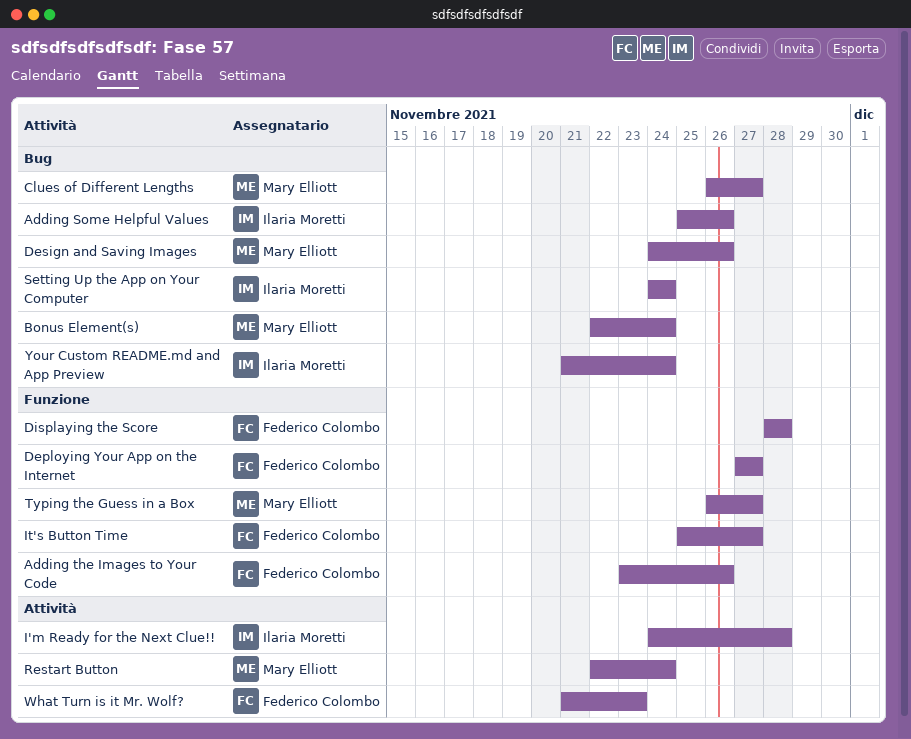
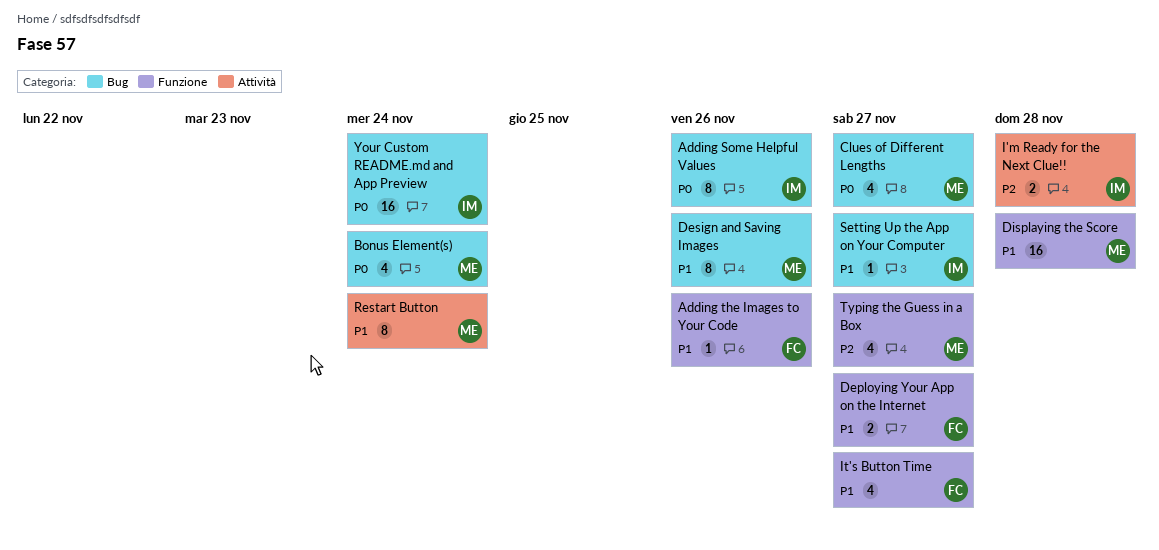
Displaying the Score, owner: Federico Colombo -> Mary Elliott
Setting Up the App on Your Computer, due: Nov 24 -> Nov 27
What Turn is it Mr. Wolf?: present -> none

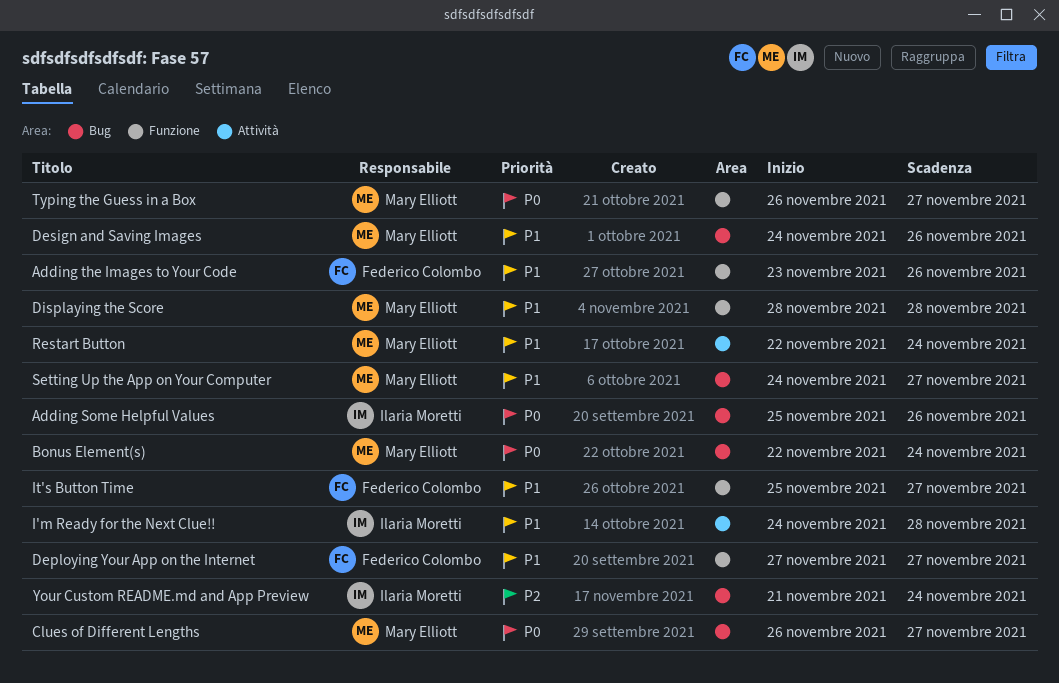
I'm Ready for the Next Clue!!, priority: P2 -> P1
Setting Up the App on Your Computer, owner: Ilaria Moretti -> Mary Elliott
Typing the Guess in a Box, priority: P2 -> P0
Your Custom README.md and App Preview, priority: P0 -> P2

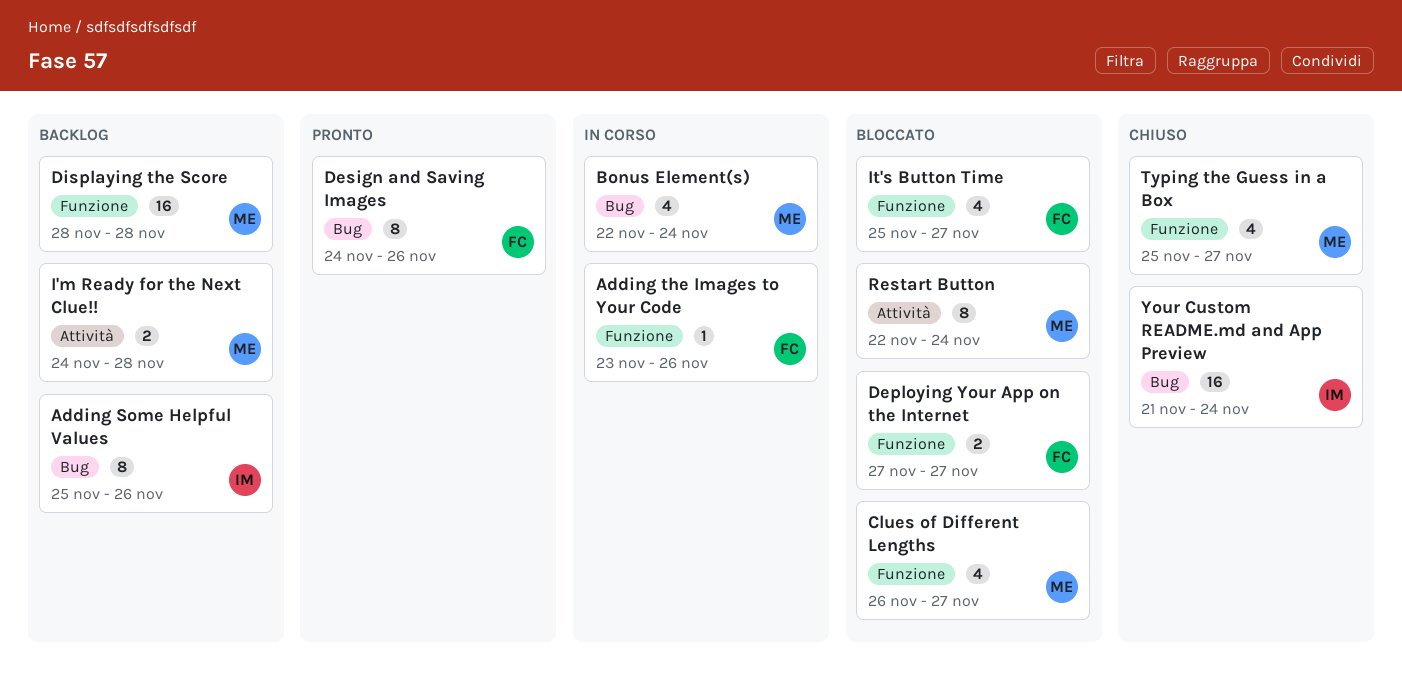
Clues of Different Lengths, label: Bug -> Funzione
Design and Saving Images, owner: Mary Elliott -> Federico Colombo
I'm Ready for the Next Clue!!, owner: Ilaria Moretti -> Mary Elliott
Setting Up the App on Your Computer: present -> none
Typing the Guess in a Box, start: Nov 26 -> Nov 25

